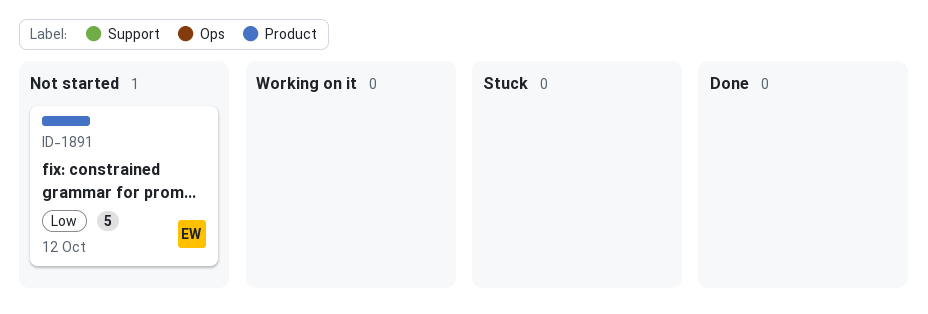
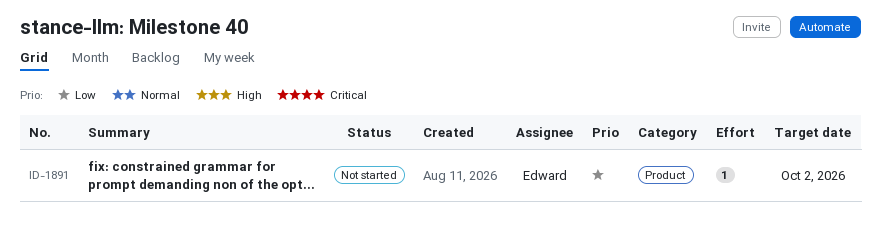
ID-1891, estimate: 5 -> 1
ID-1891, due: Oct 12 -> Oct 2

